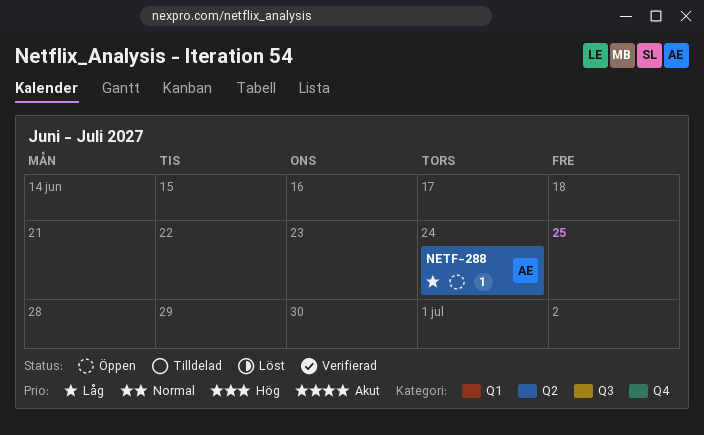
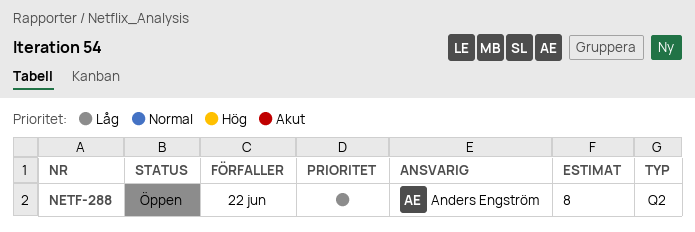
NETF-288, estimate: 1 -> 8
NETF-288, due: Jun 24 -> Jun 22

